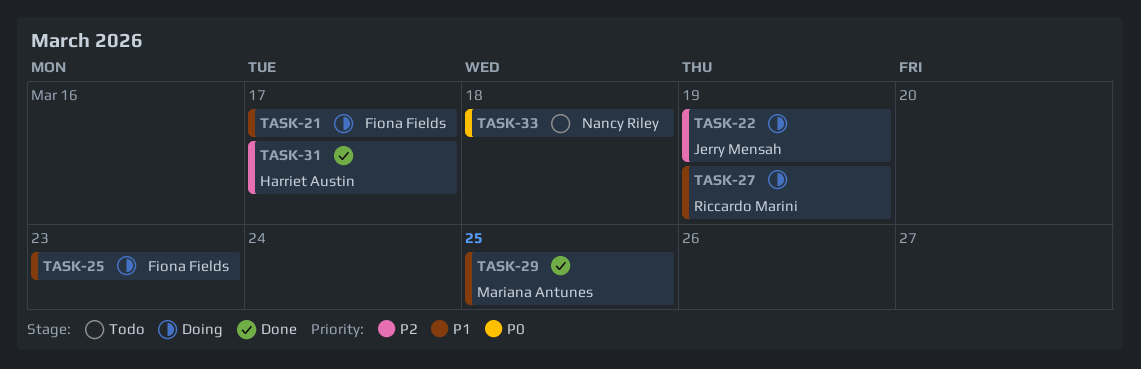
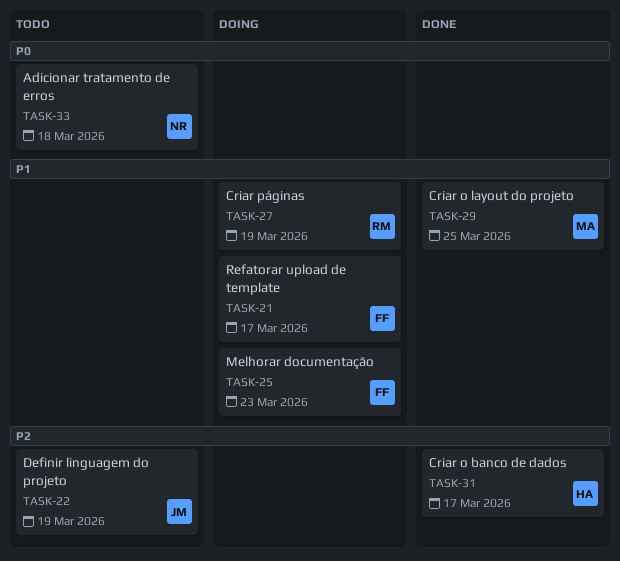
TASK-22, status: Doing -> Todo

